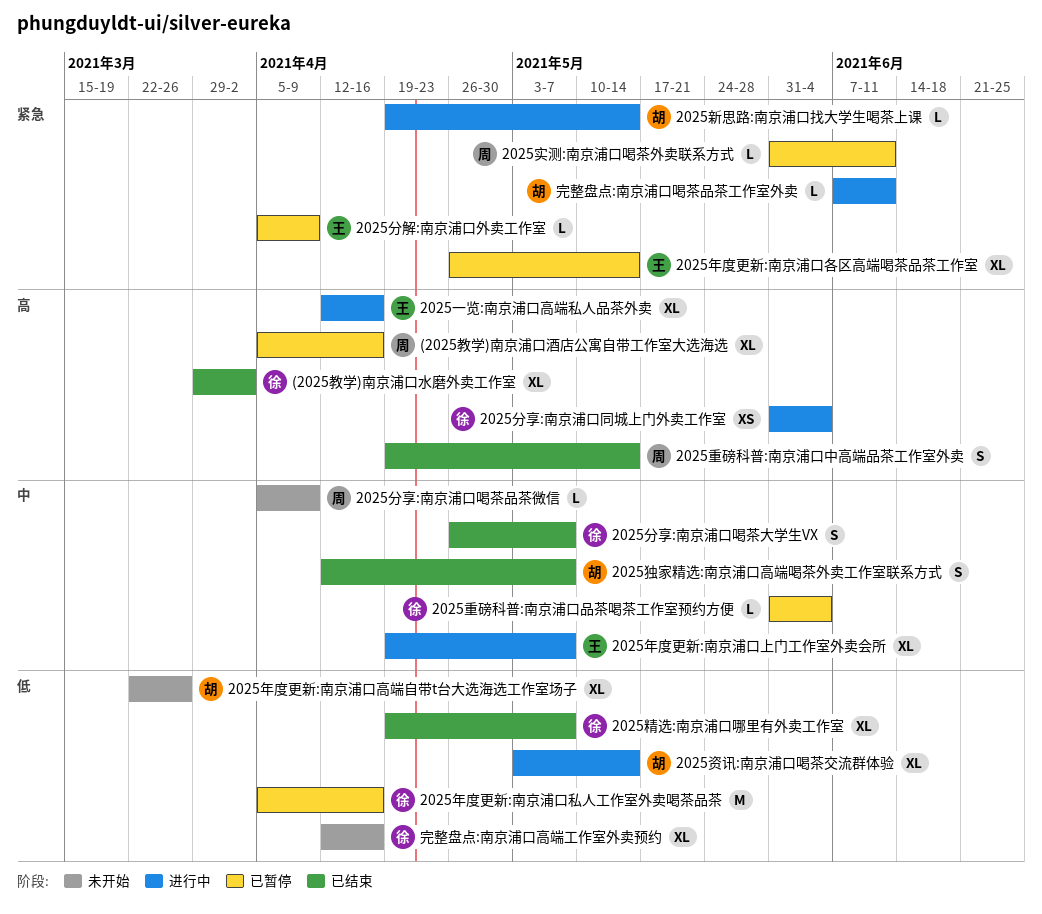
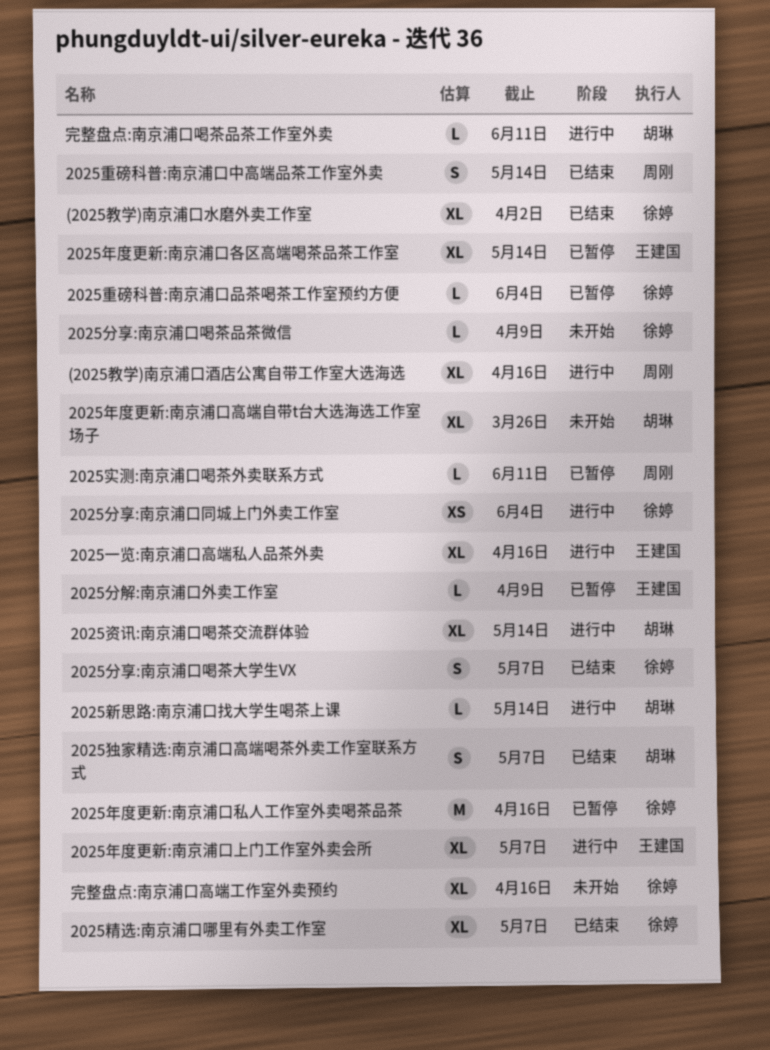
(2025教学)南京浦口酒店公寓自带工作室大选海选, status: 已暂停 -> 进行中
2025分享:南京浦口喝茶品茶微信, owner: 周刚 -> 徐婷

